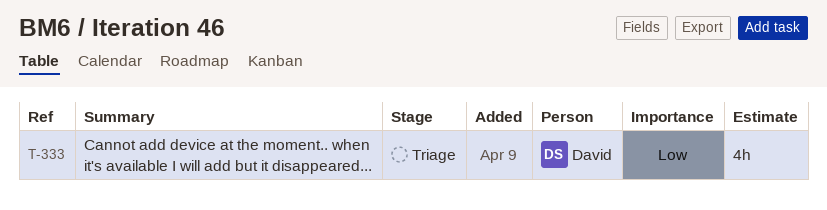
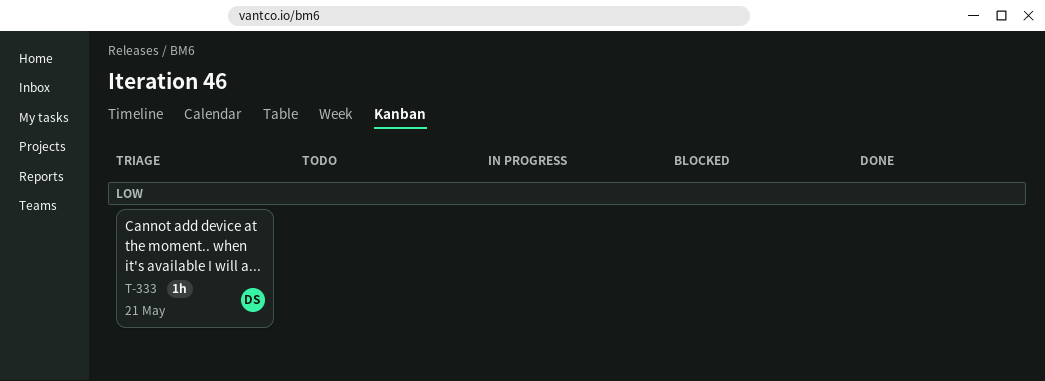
T-333, estimate: 4h -> 1h

